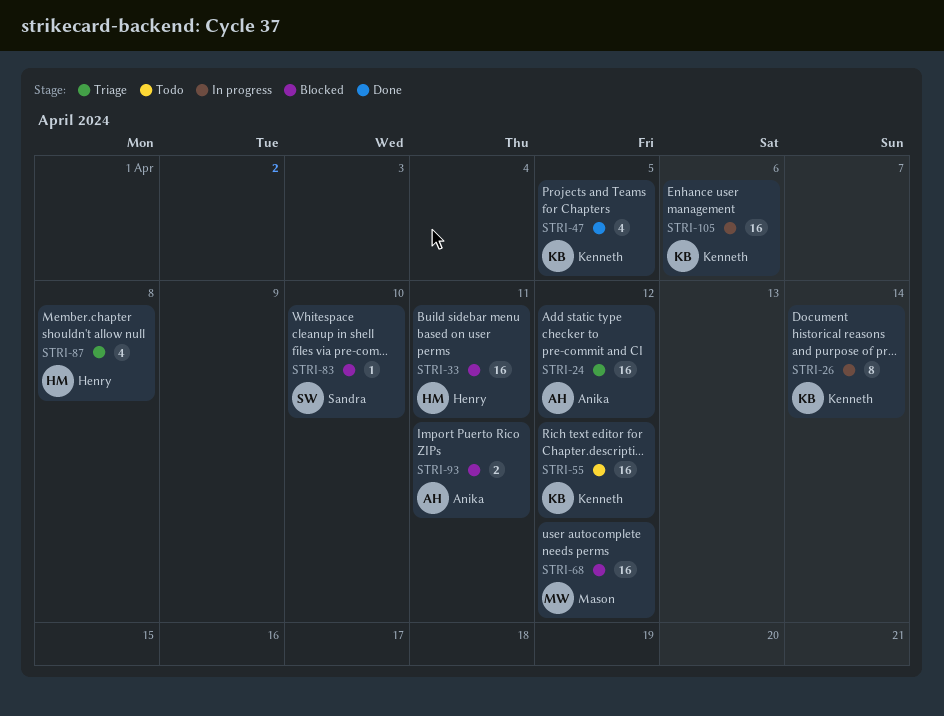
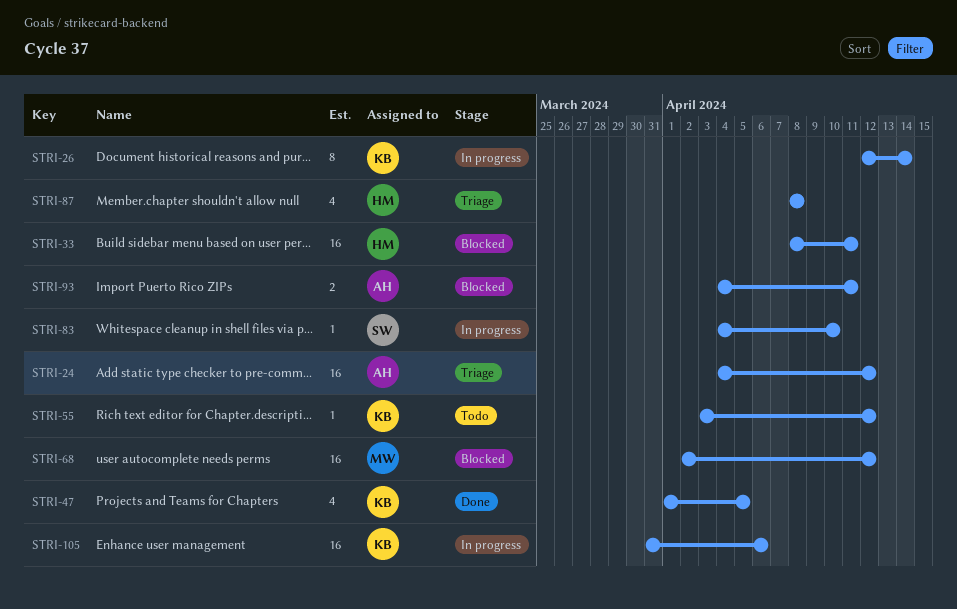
STRI-55, estimate: 16 -> 1
STRI-83, status: Blocked -> In progress

